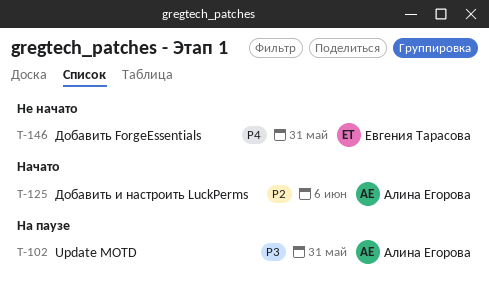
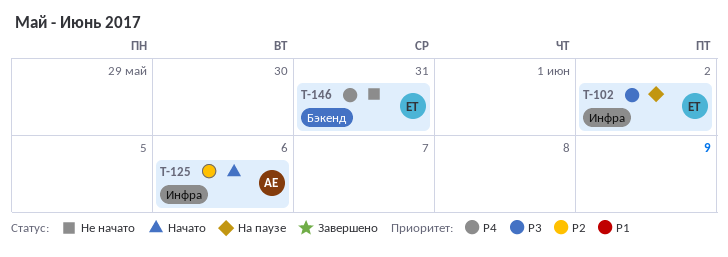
T-102, owner: Алина Егорова -> Евгения Тарасова
T-102, due: May 31 -> Jun 2

